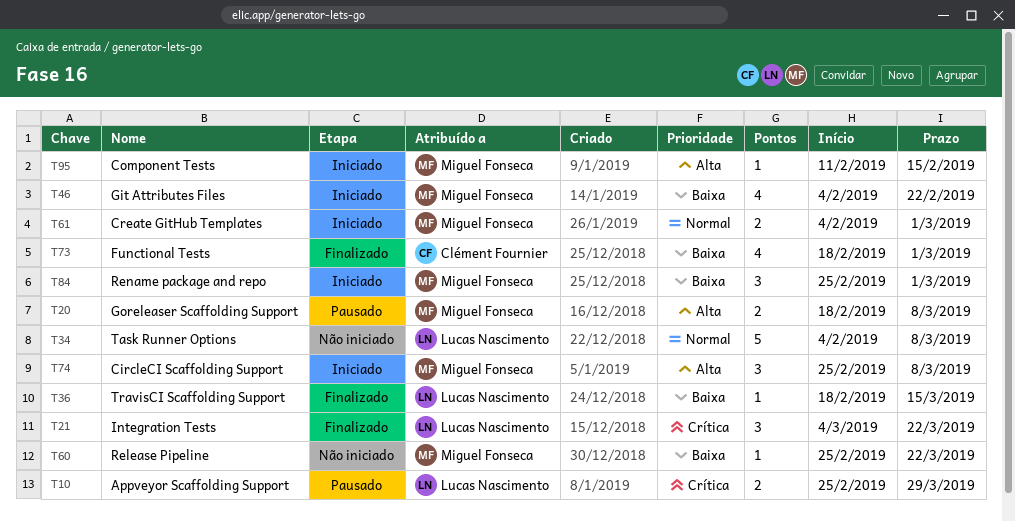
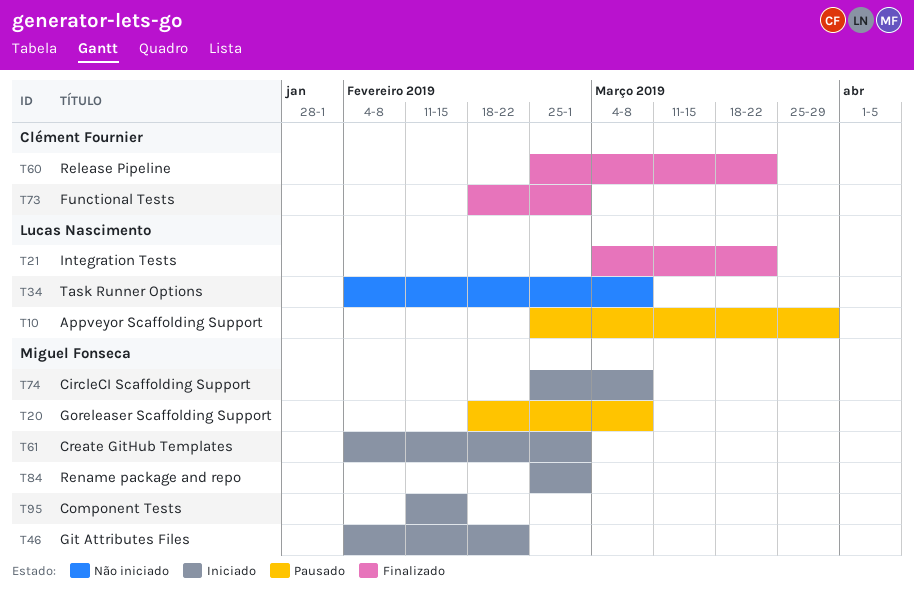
T36: present -> none
T60, status: Não iniciado -> Finalizado
T60, owner: Miguel Fonseca -> Clément Fournier

